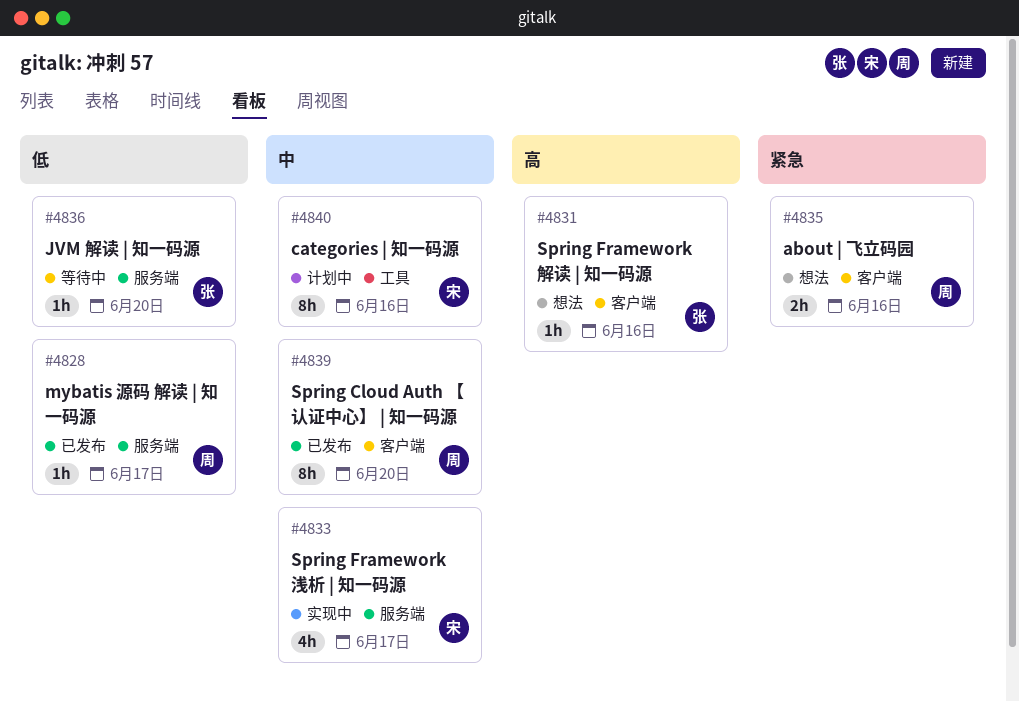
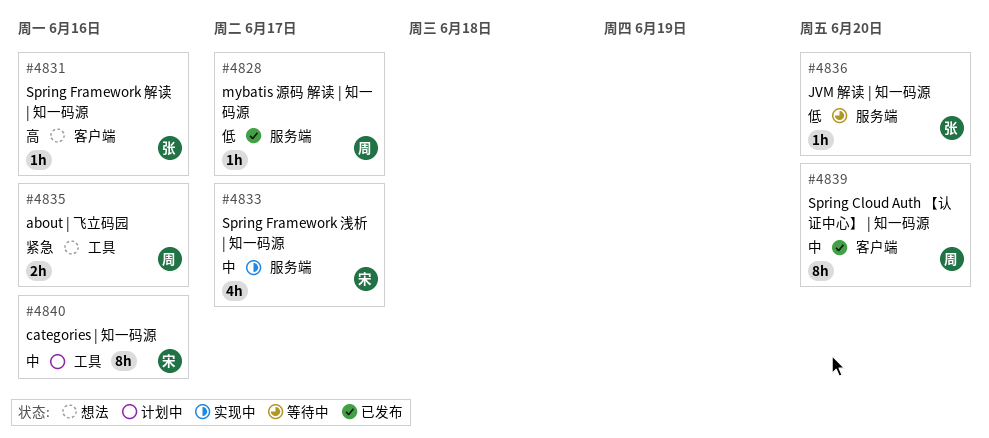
#4835, label: 客户端 -> 工具

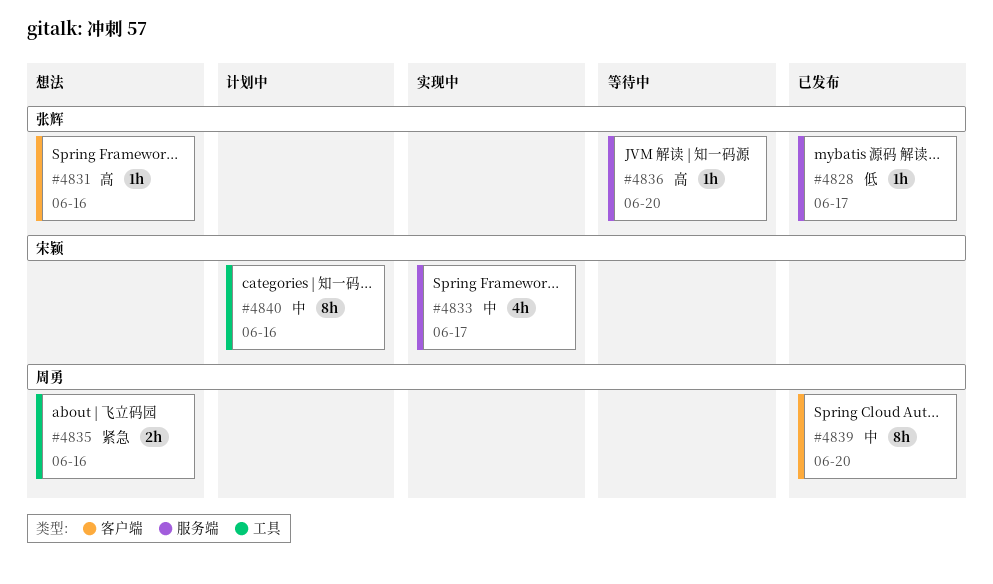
#4828, owner: 周勇 -> 张辉
#4836, priority: 低 -> 高

